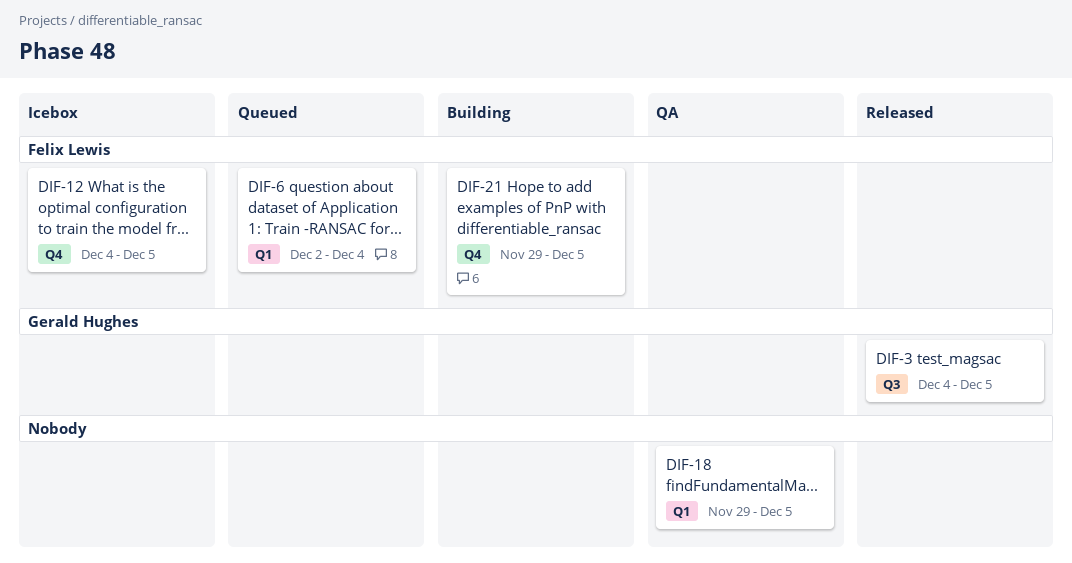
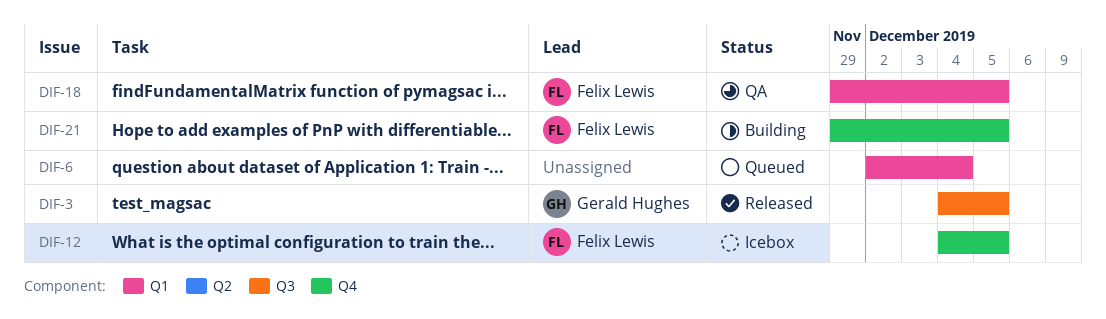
DIF-6, owner: Felix Lewis -> none
DIF-18, owner: none -> Felix Lewis

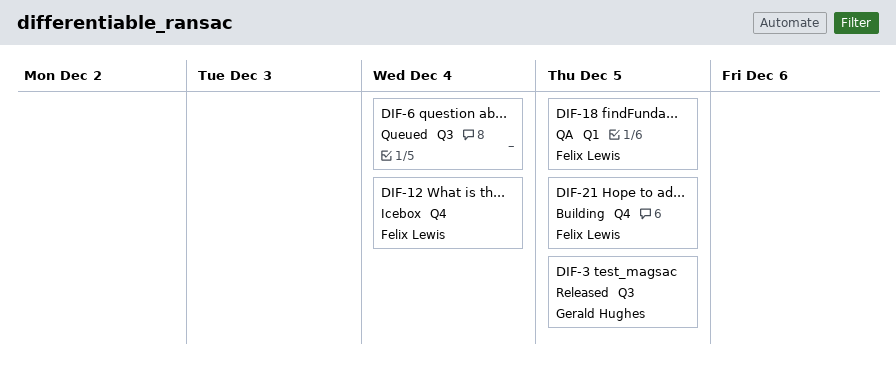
DIF-6, label: Q1 -> Q3
DIF-12, due: Dec 5 -> Dec 4

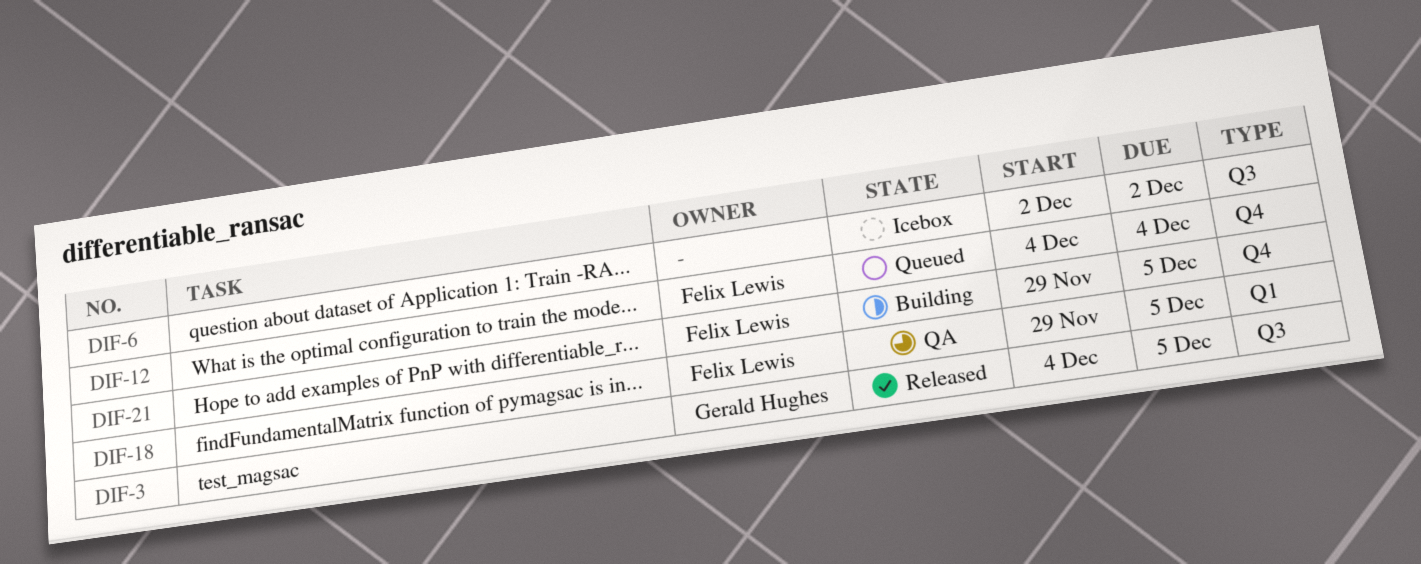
DIF-6, status: Queued -> Icebox
DIF-6, due: Dec 4 -> Dec 2
DIF-12, status: Icebox -> Queued

